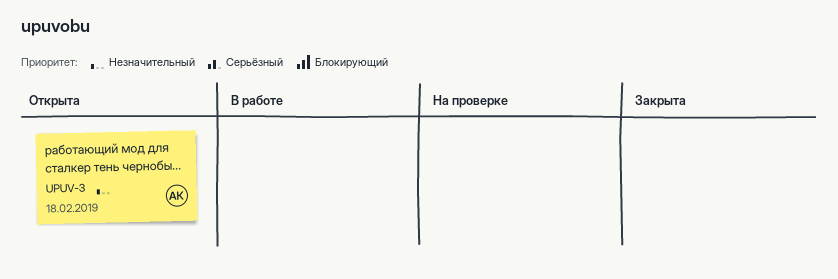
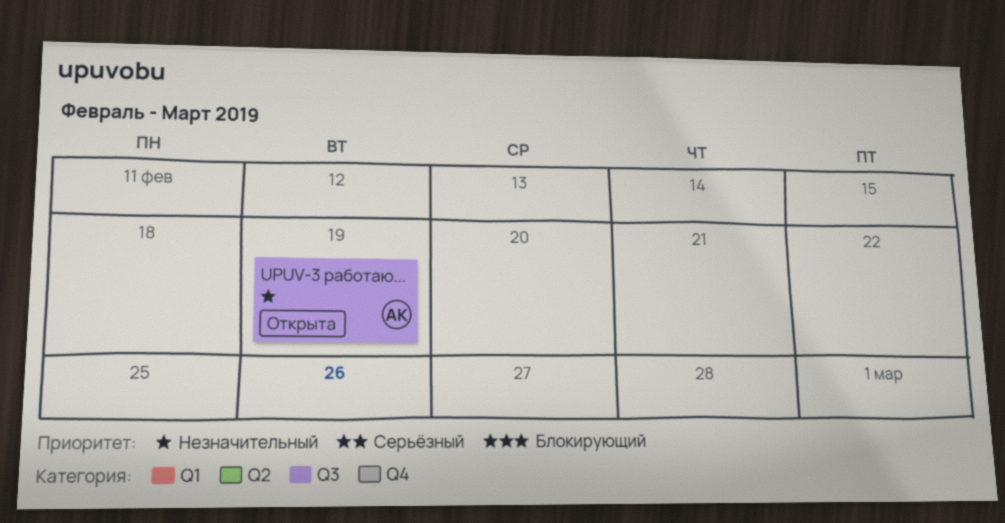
UPUV-3, due: Feb 18 -> Feb 19

